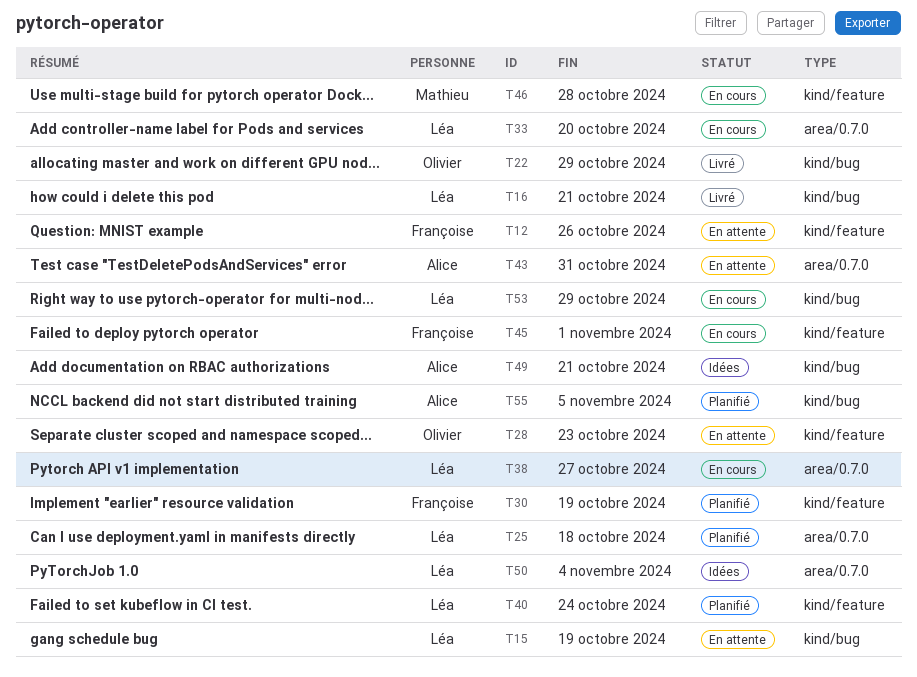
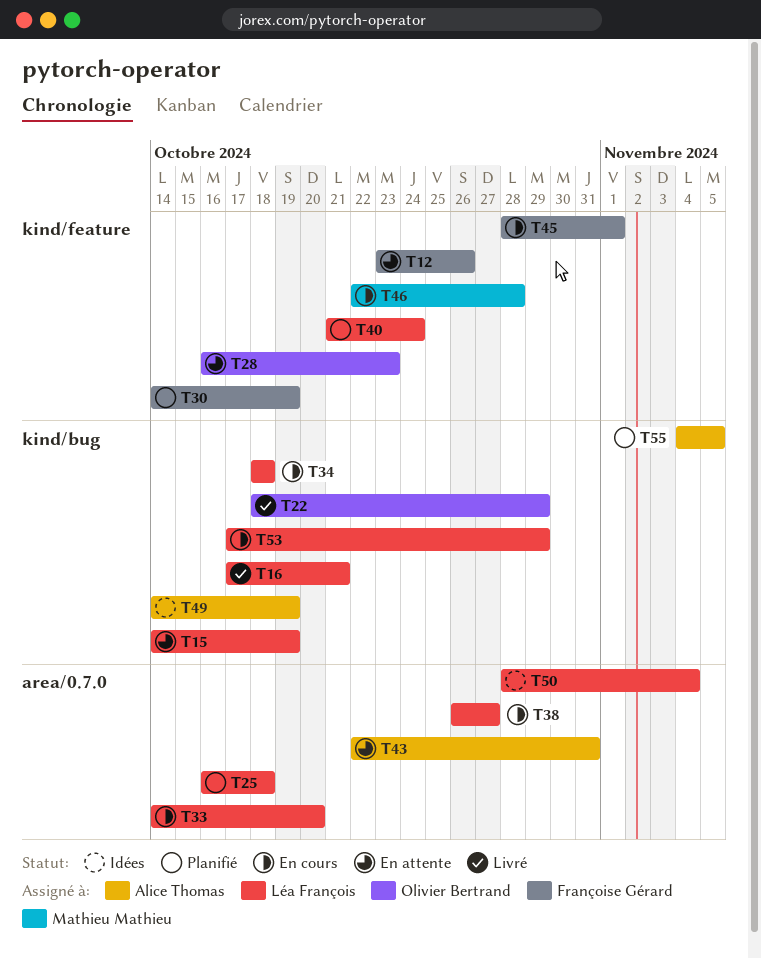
T34: none -> present
T49, due: Oct 21 -> Oct 19

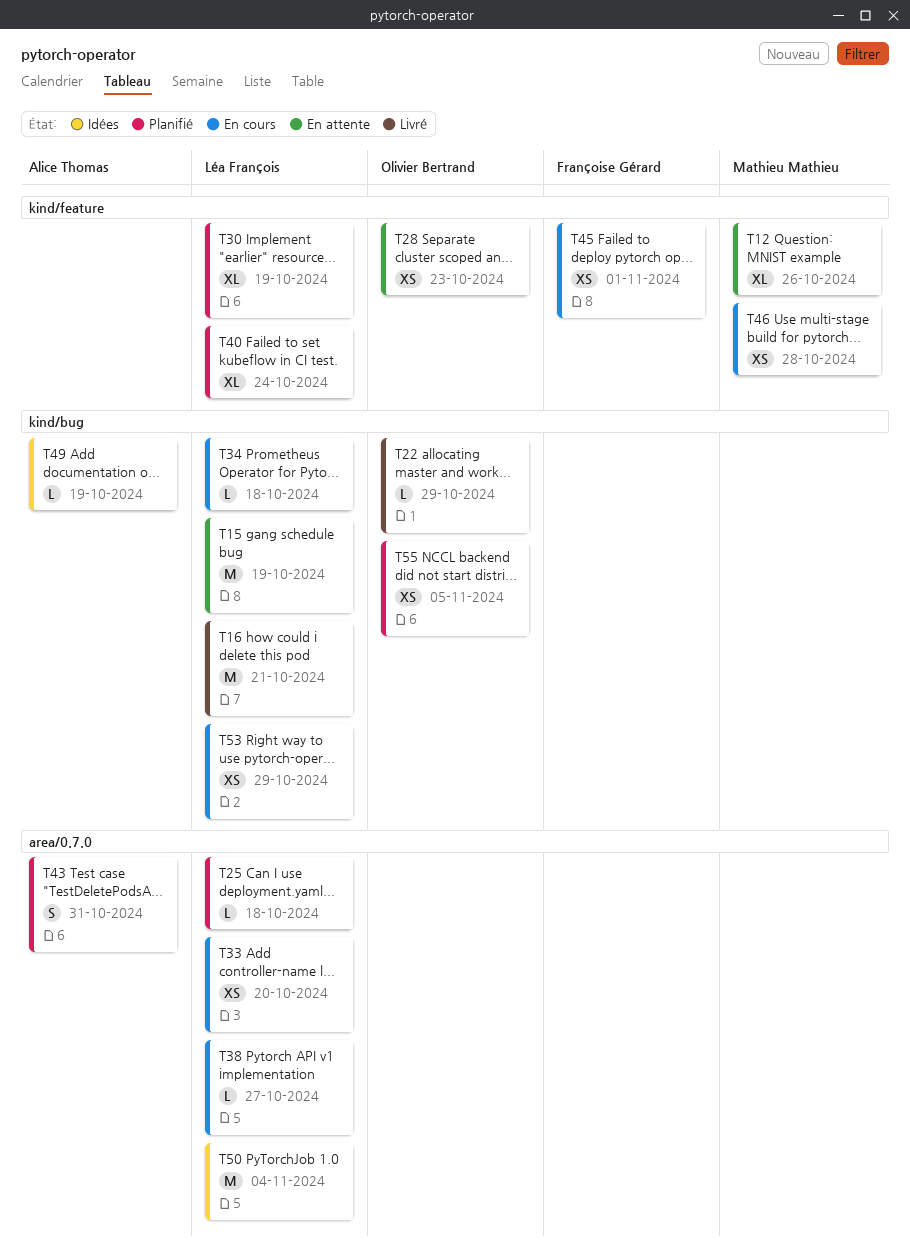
T12, owner: Françoise Gérard -> Mathieu Mathieu
T30, owner: Françoise Gérard -> Léa François
T43, status: En attente -> Planifié
T55, owner: Alice Thomas -> Olivier Bertrand

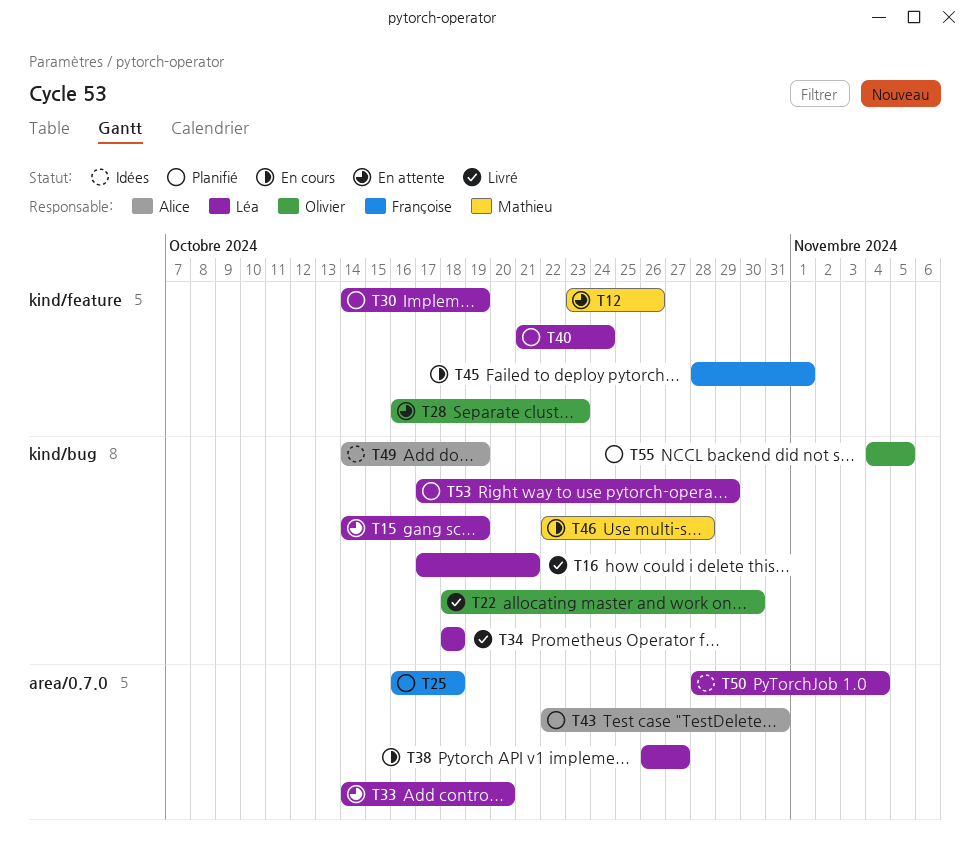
T22, due: Oct 29 -> Oct 30
T25, owner: Léa François -> Françoise Gérard
T33, status: En cours -> En attente
T34, status: En cours -> Livré
T46, label: kind/feature -> kind/bug
T53, status: En cours -> Planifié

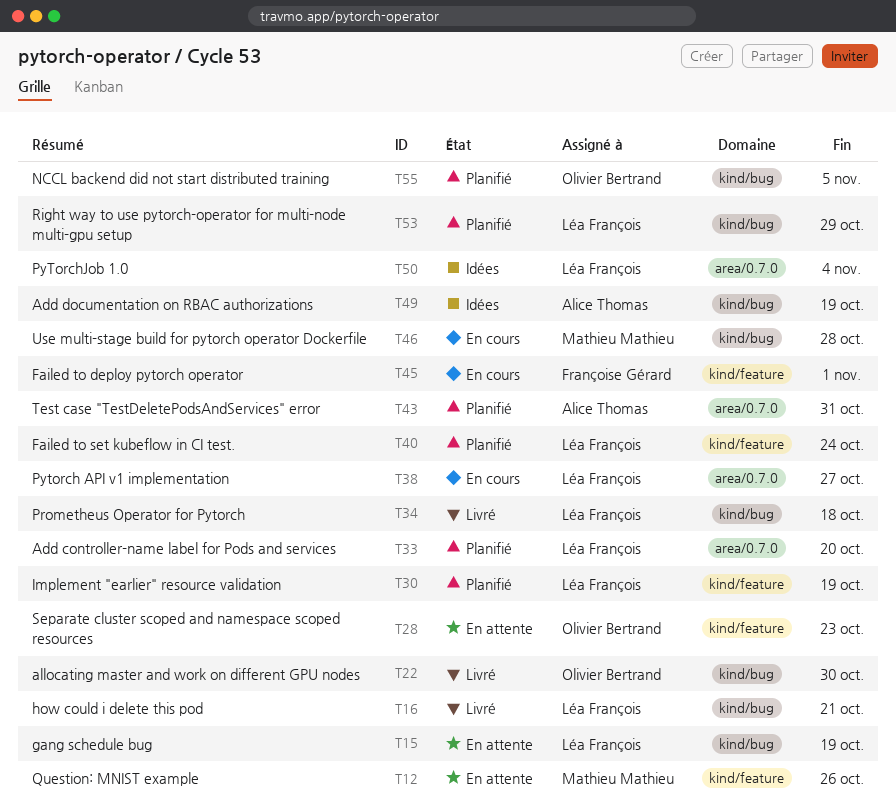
T25: present -> none
T33, status: En attente -> Planifié

